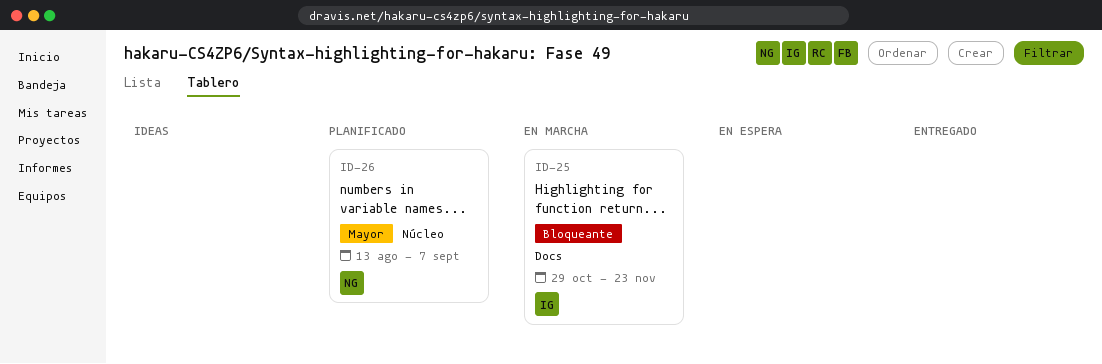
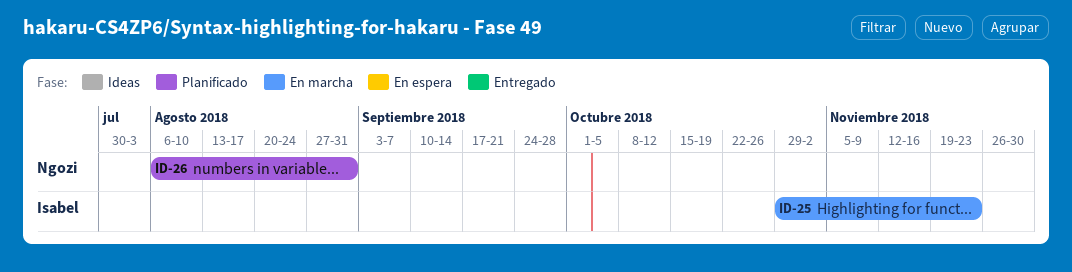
ID-26, start: Aug 13 -> Aug 6
ID-26, due: Sep 7 -> Aug 31

